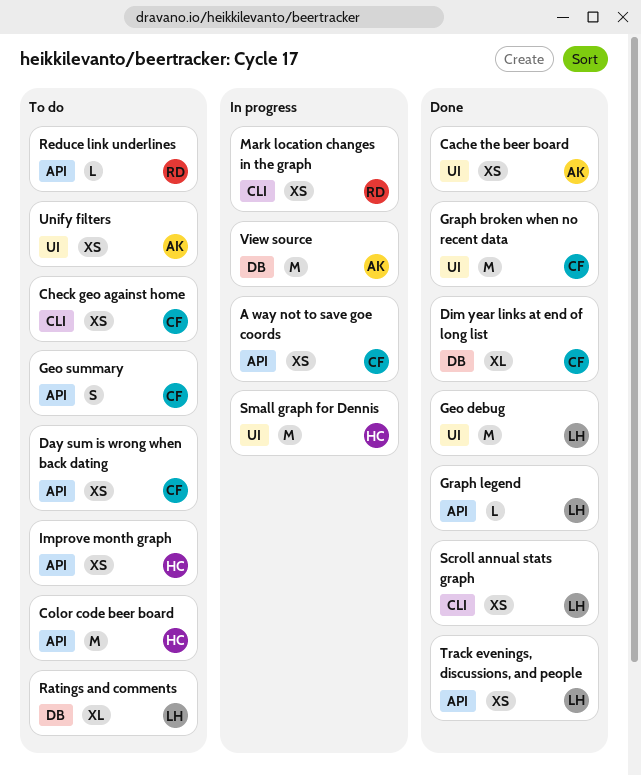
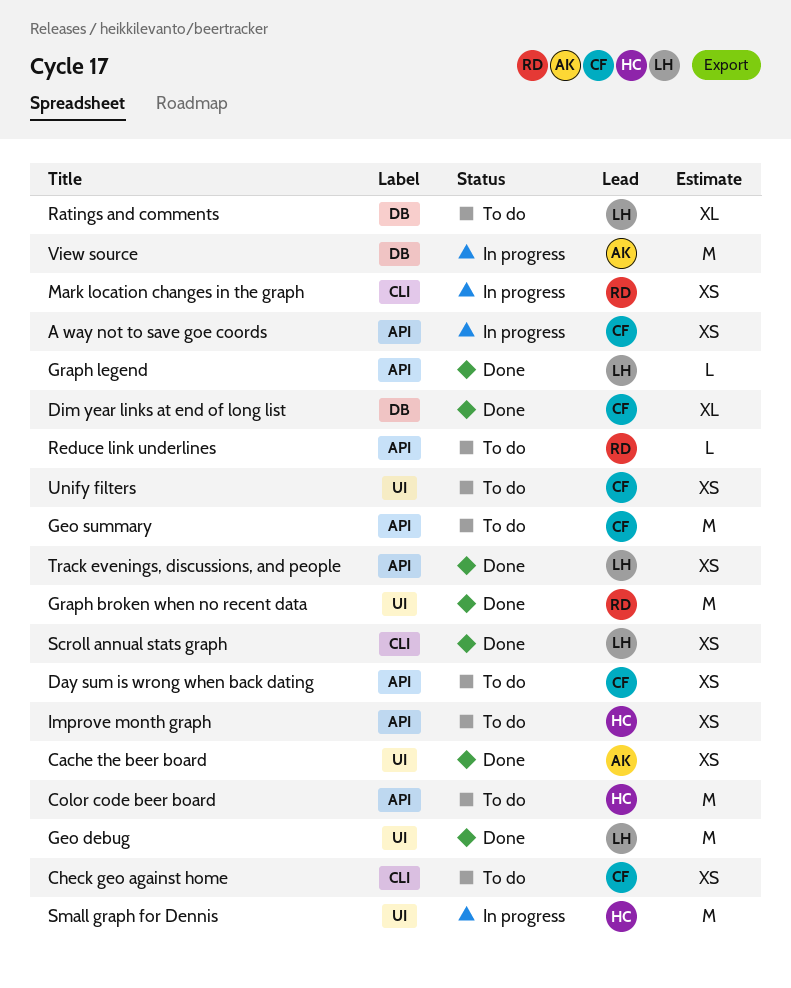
Geo summary, estimate: S -> M
Graph broken when no recent data, owner: CF -> RD
Unify filters, owner: AK -> CF

